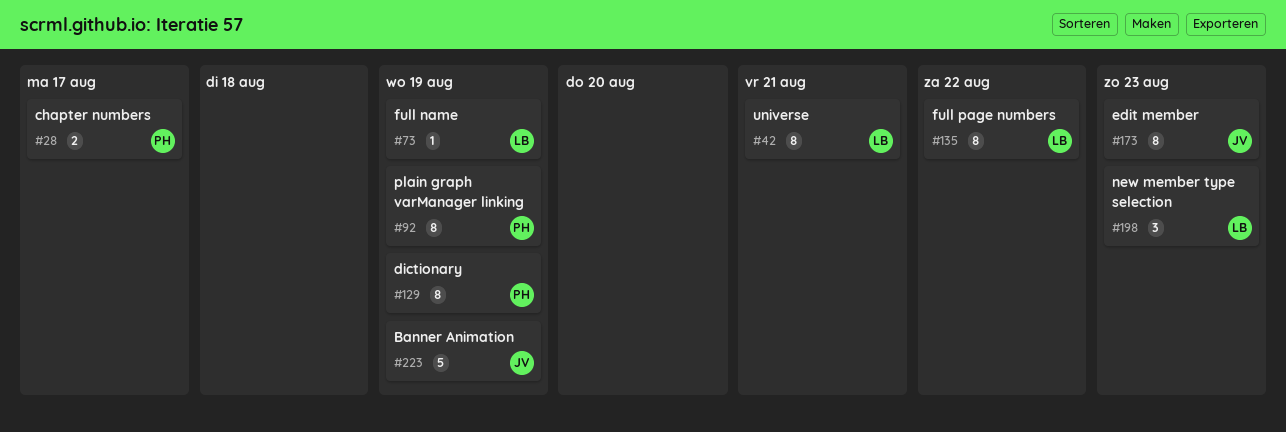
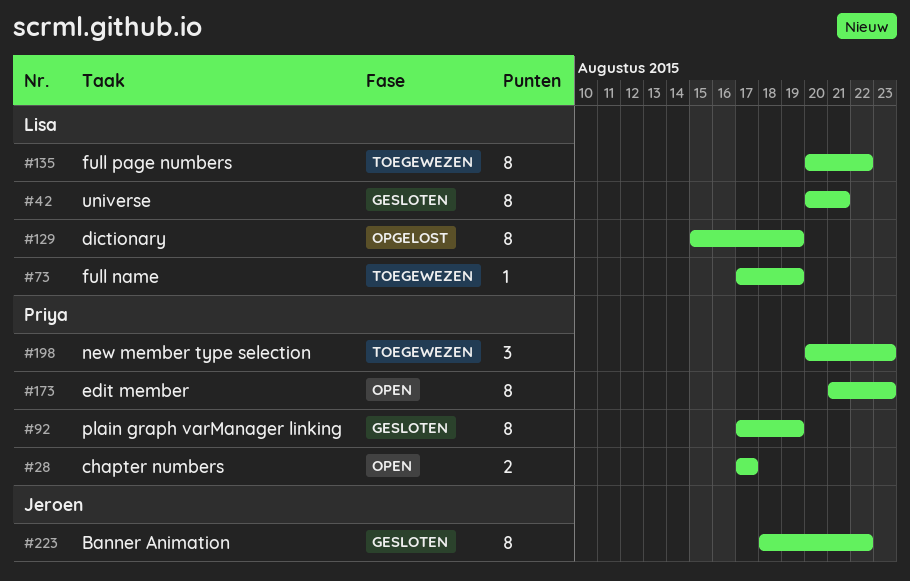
#129, owner: Priya -> Lisa
#173, owner: Jeroen -> Priya
#198, owner: Lisa -> Priya
#223, estimate: 5 -> 8
#223, due: Aug 19 -> Aug 22

